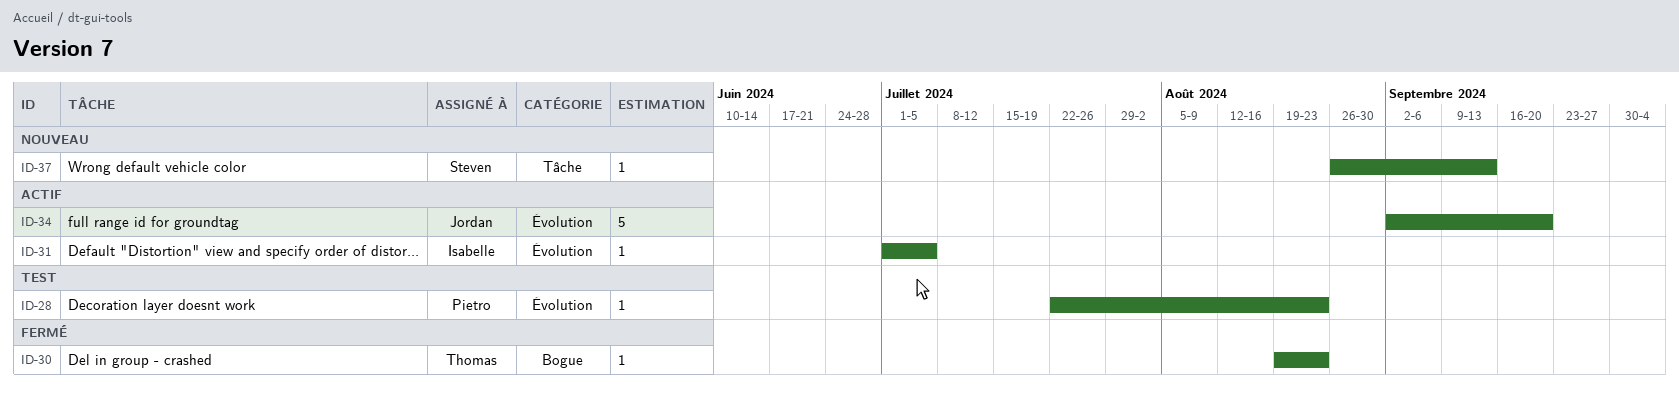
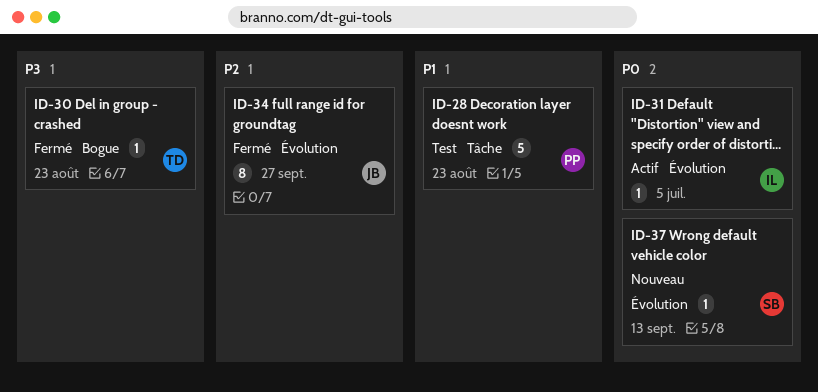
ID-28, label: Évolution -> Tâche
ID-28, estimate: 1 -> 5
ID-34, status: Actif -> Fermé
ID-34, estimate: 5 -> 8
ID-34, due: Sep 20 -> Sep 27
ID-37, label: Tâche -> Évolution

